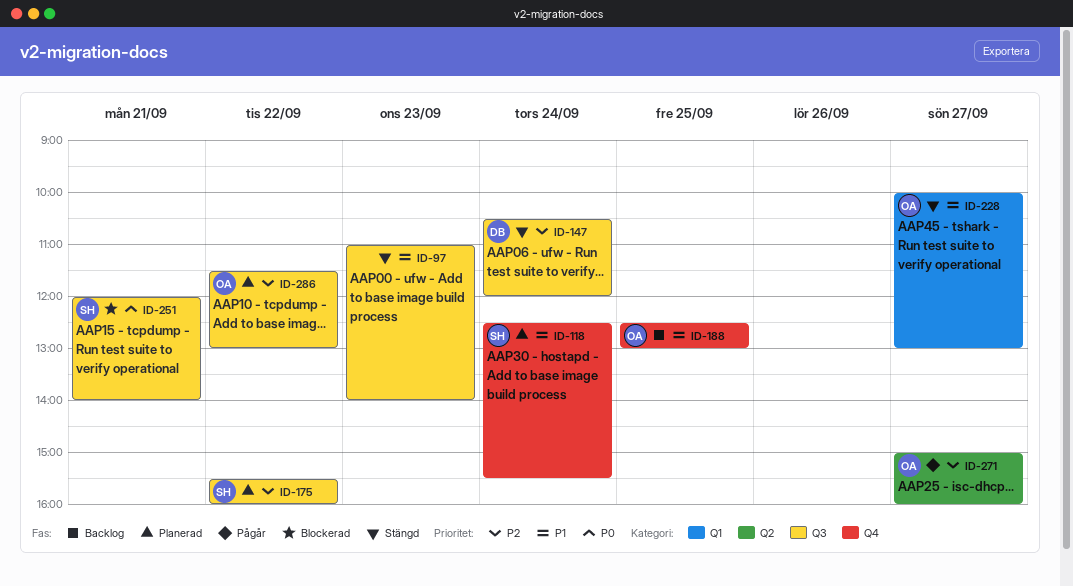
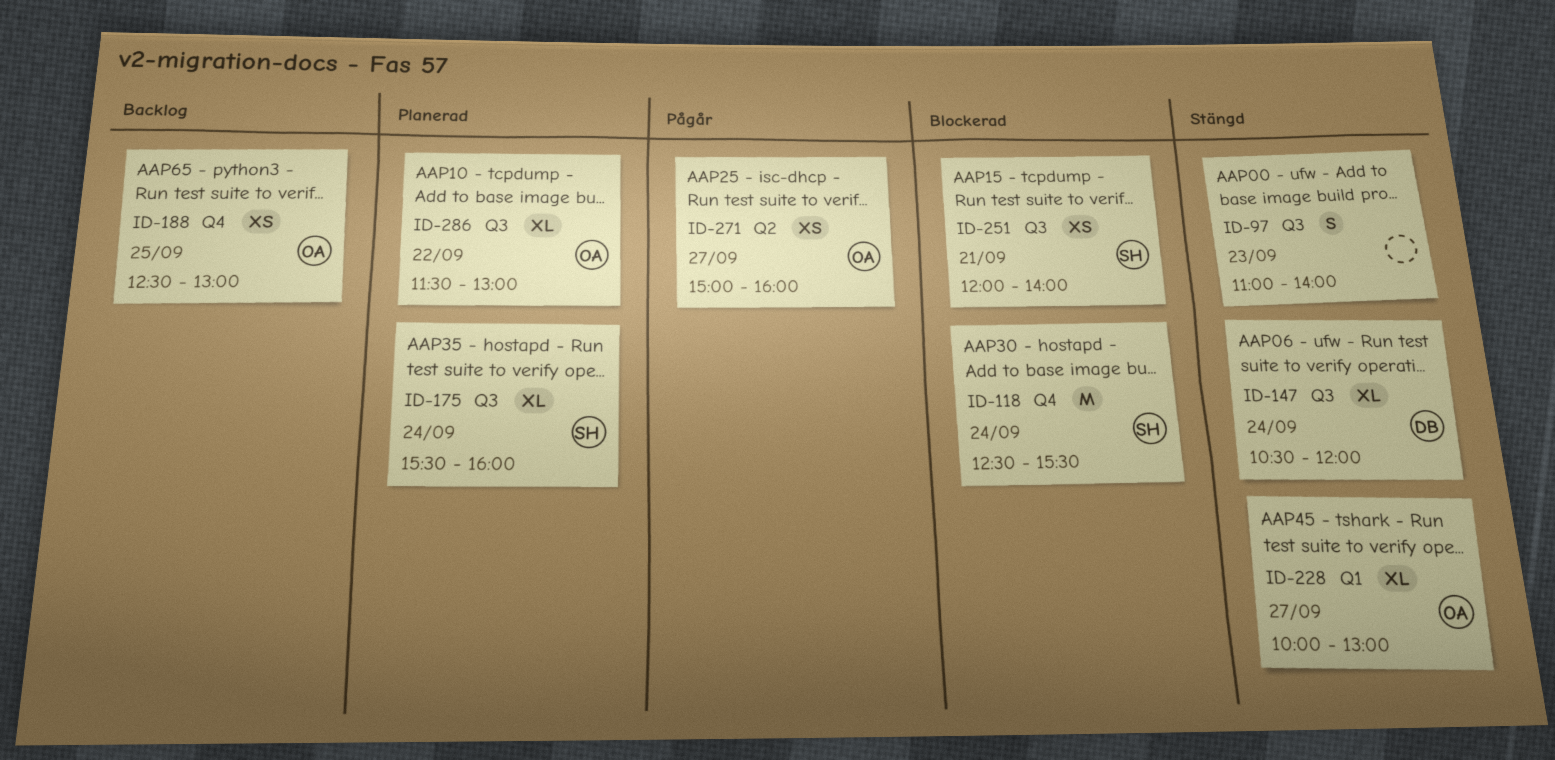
ID-118, status: Planerad -> Blockerad
ID-175, day: Sep 22 -> Sep 24

